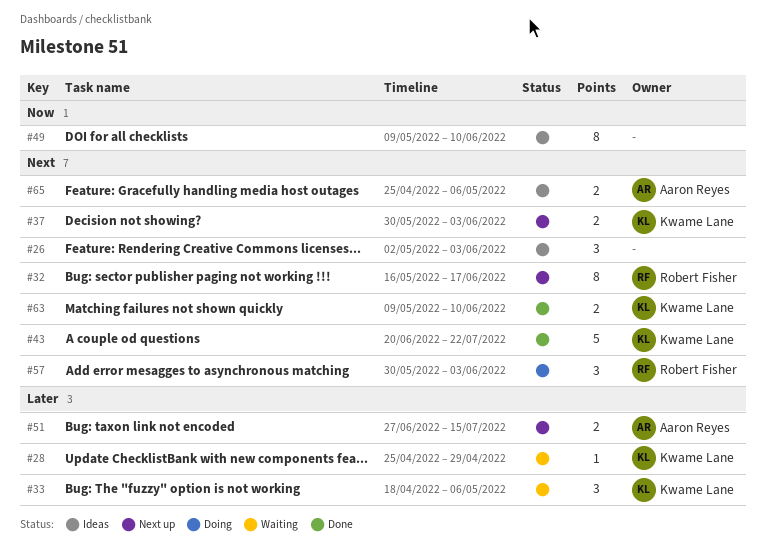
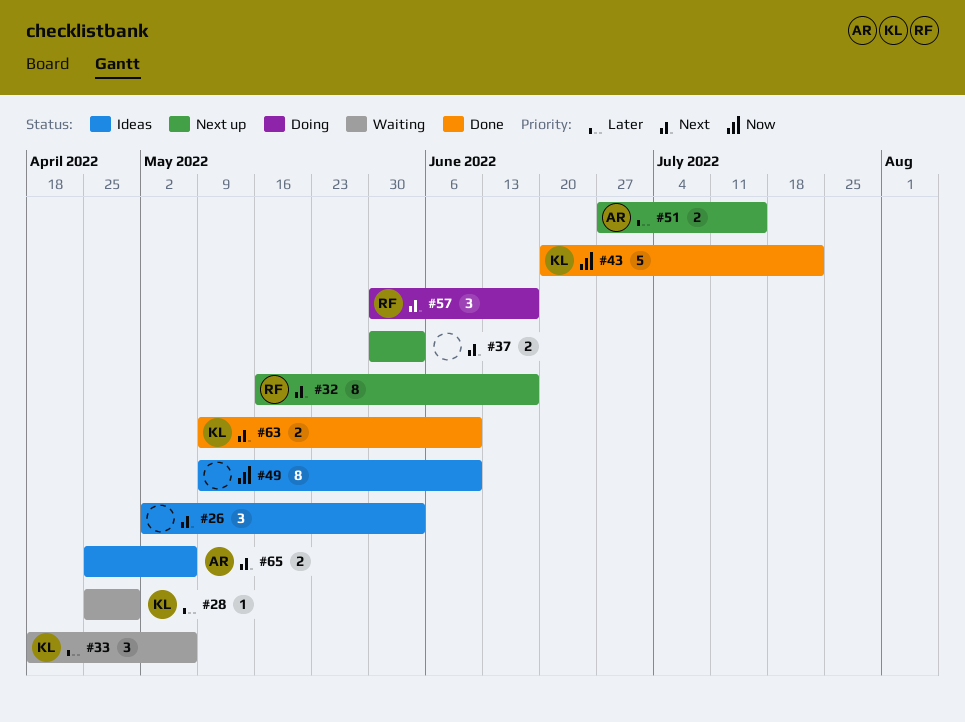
#37, owner: Kwame Lane -> none
#43, priority: Next -> Now
#57, due: Jun 3 -> Jun 17

